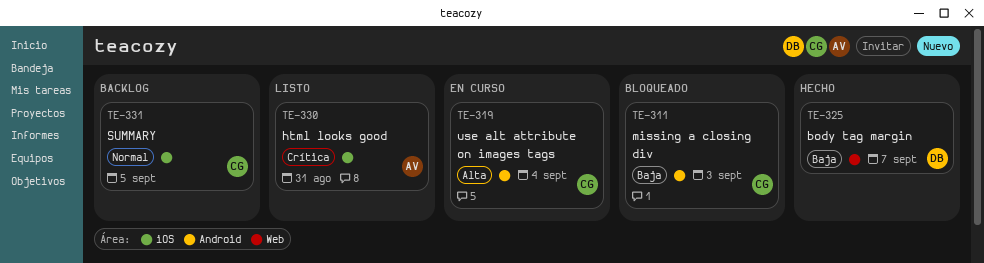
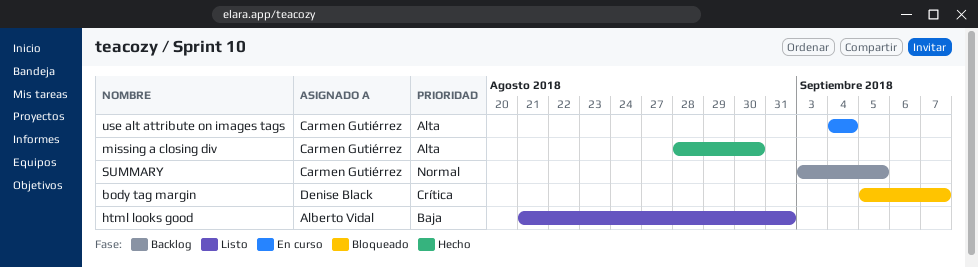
body tag margin, status: Hecho -> Bloqueado
body tag margin, priority: Baja -> Crítica
html looks good, priority: Crítica -> Baja
missing a closing div, status: Bloqueado -> Hecho
missing a closing div, priority: Baja -> Alta
missing a closing div, due: Sep 3 -> Aug 30

